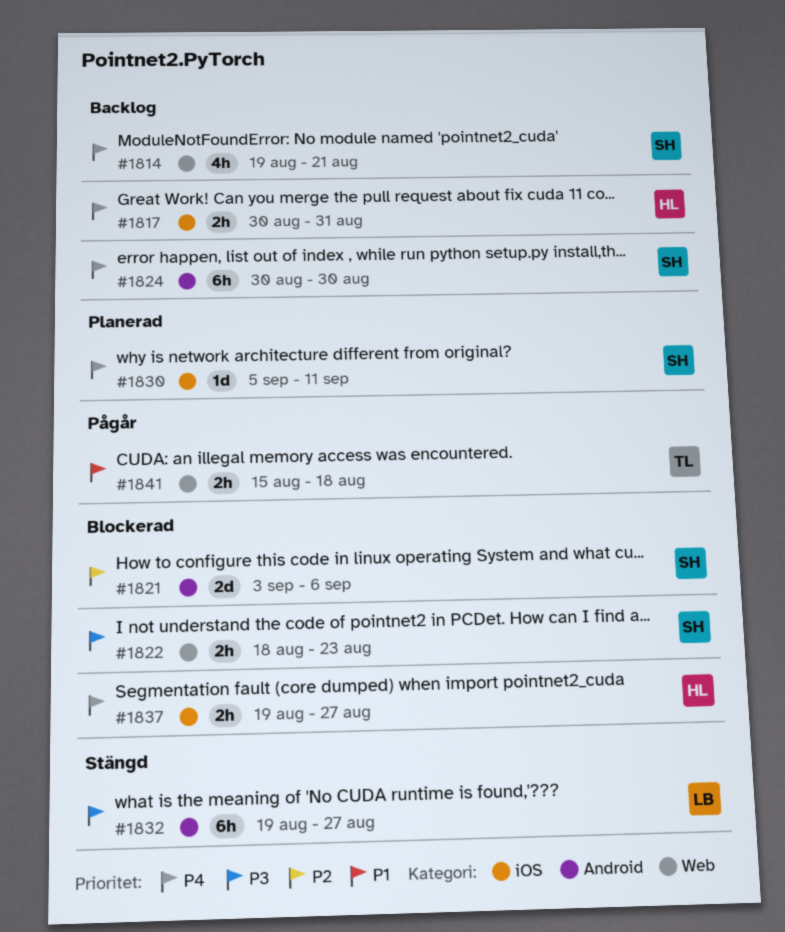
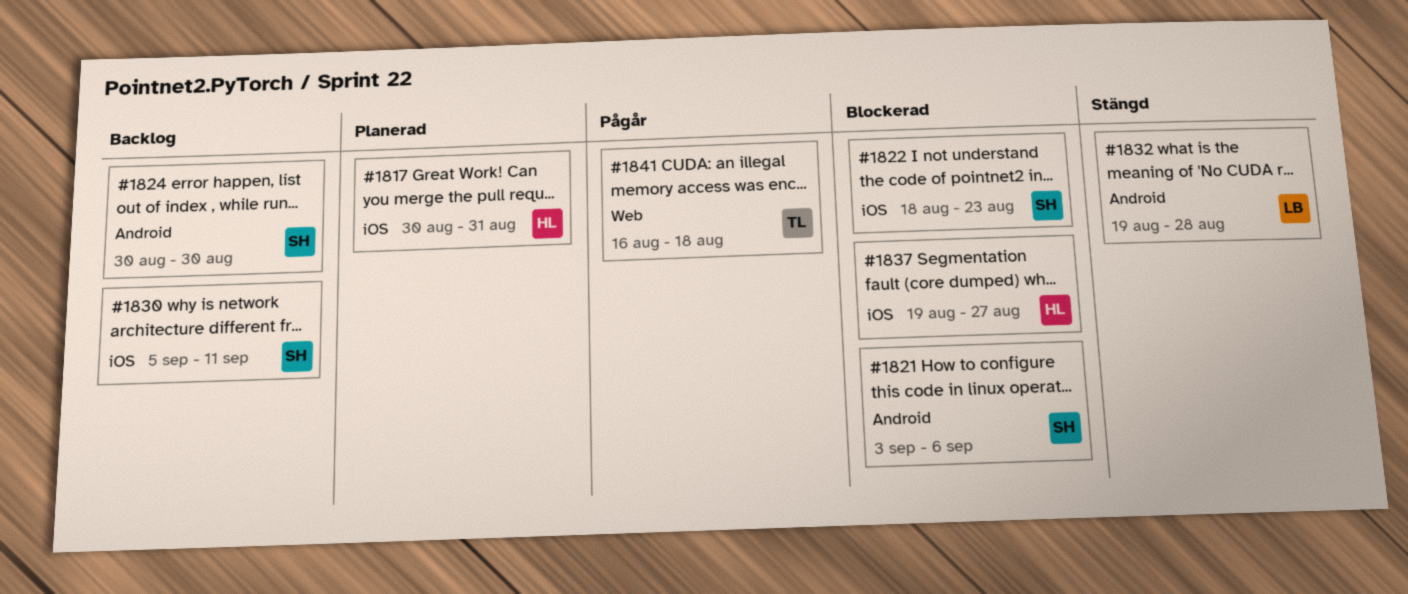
#1814: present -> none
#1817, status: Backlog -> Planerad
#1822, label: Web -> iOS
#1830, status: Planerad -> Backlog
#1832, due: Aug 27 -> Aug 28
#1841, start: Aug 15 -> Aug 16

